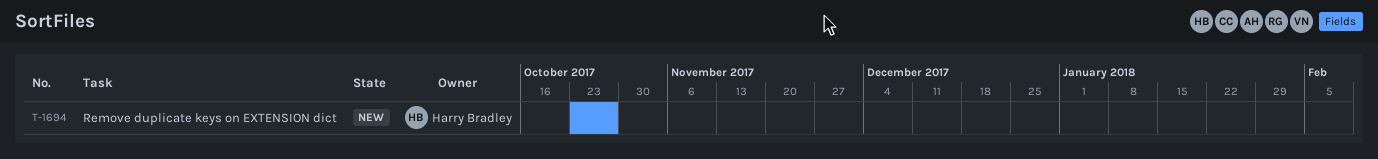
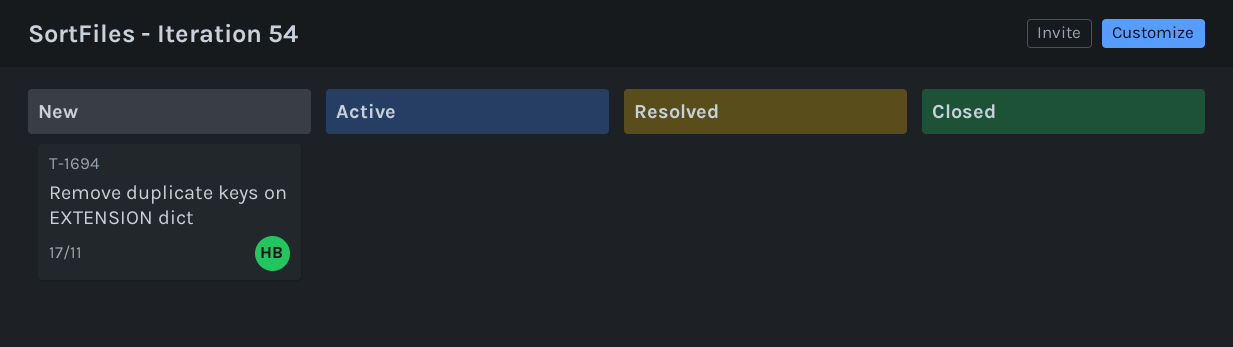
T-1694, due: Oct 27 -> Nov 17

